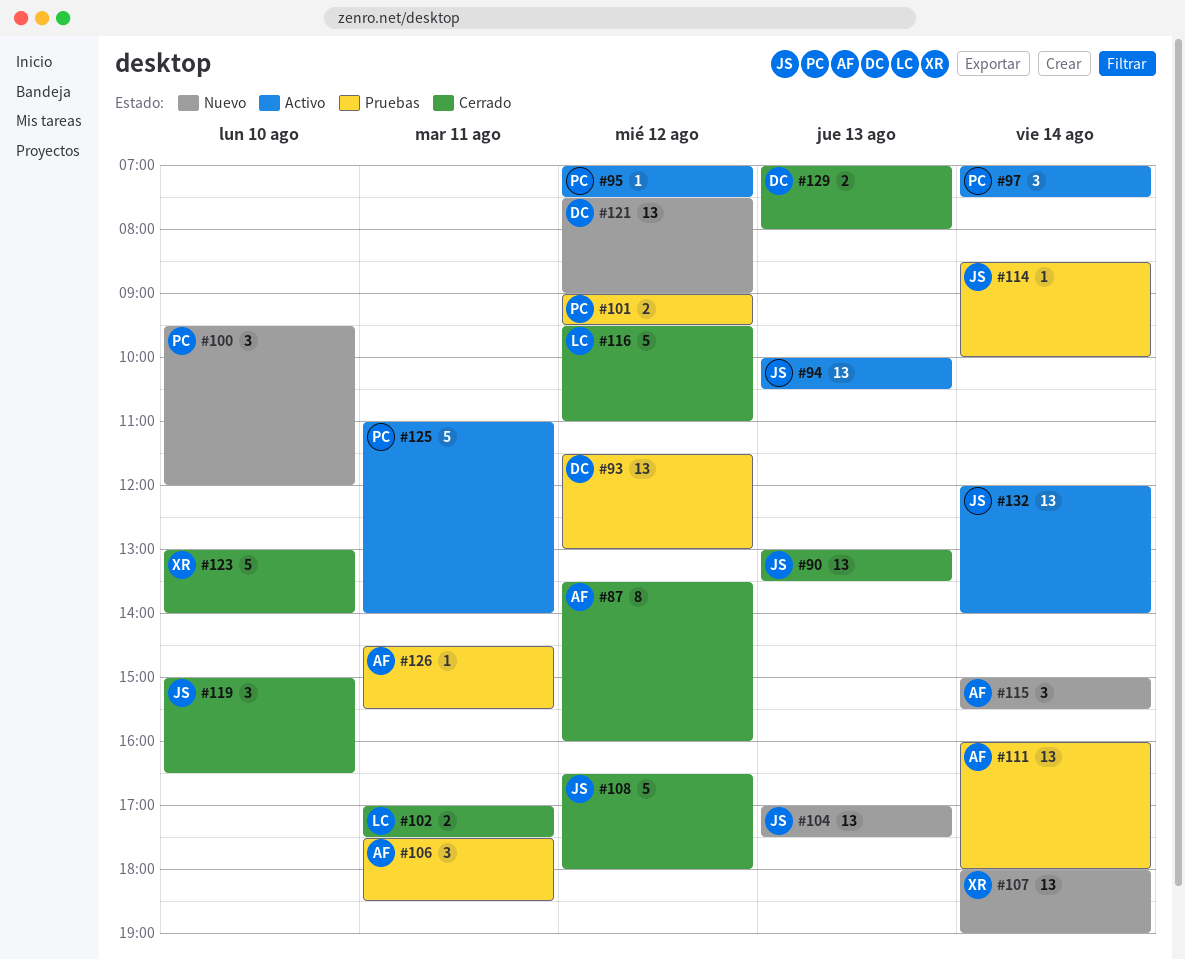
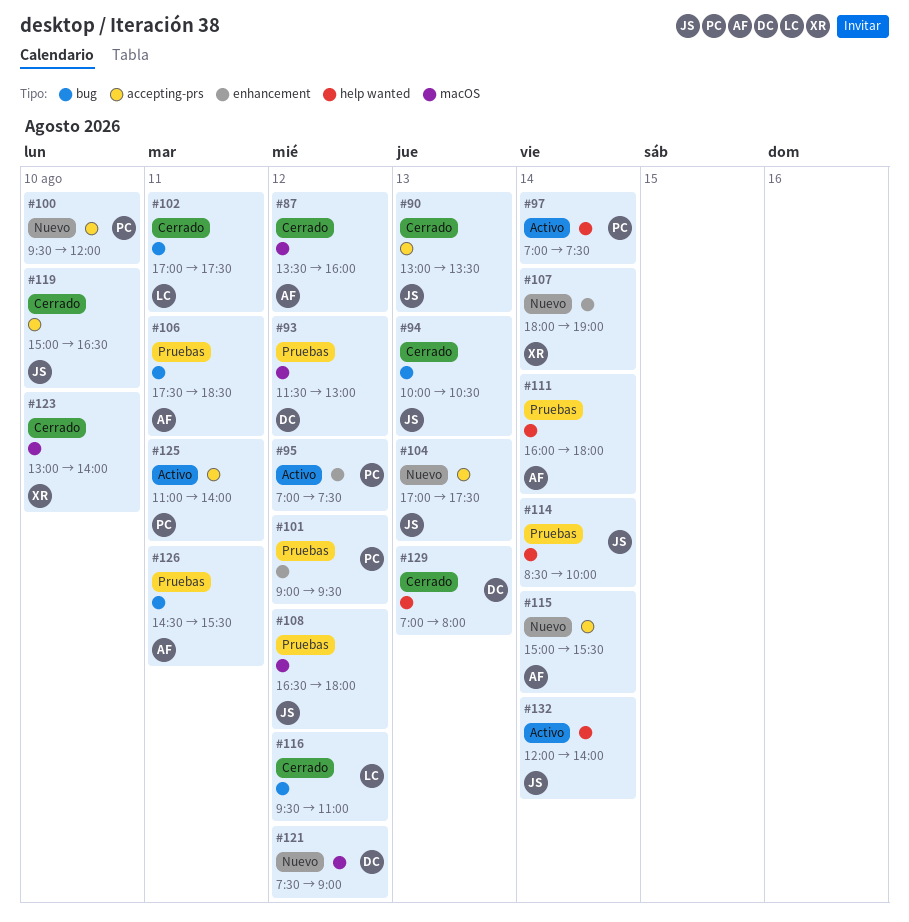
#94, status: Activo -> Cerrado
#108, status: Cerrado -> Pruebas

